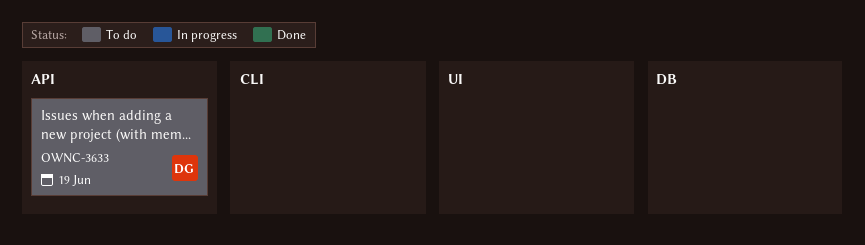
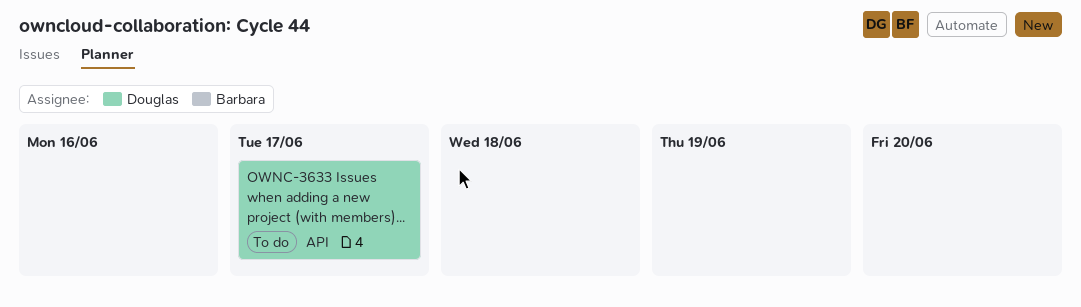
OWNC-3633, due: Jun 19 -> Jun 17

